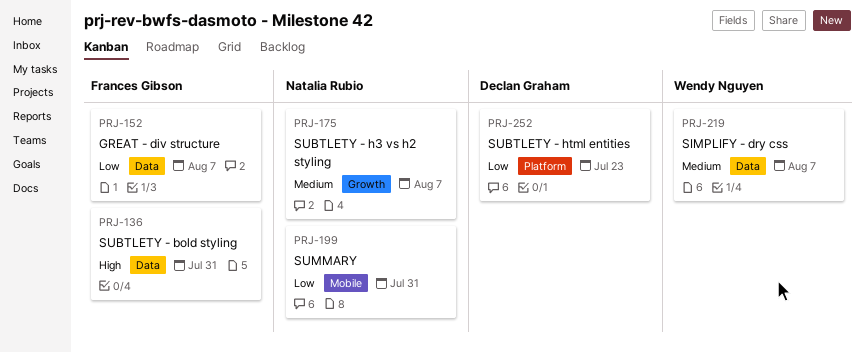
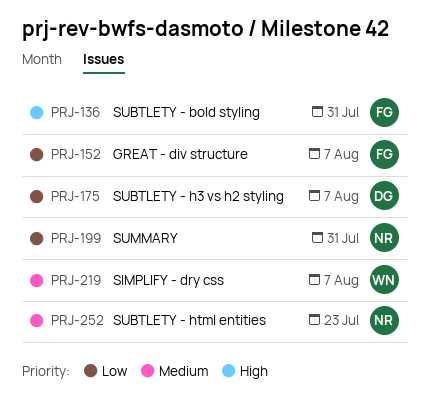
PRJ-175, owner: Natalia Rubio -> Declan Graham
PRJ-175, priority: Medium -> Low
PRJ-252, owner: Declan Graham -> Natalia Rubio
PRJ-252, priority: Low -> Medium

